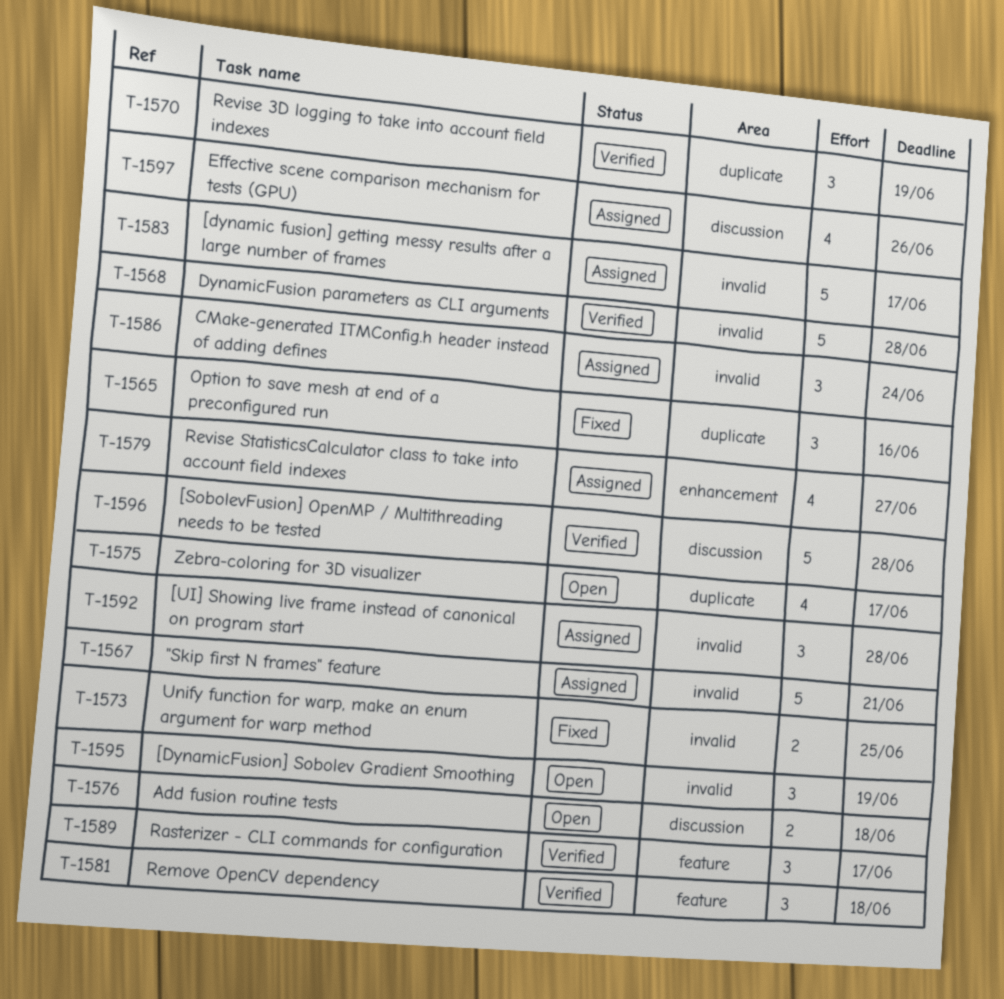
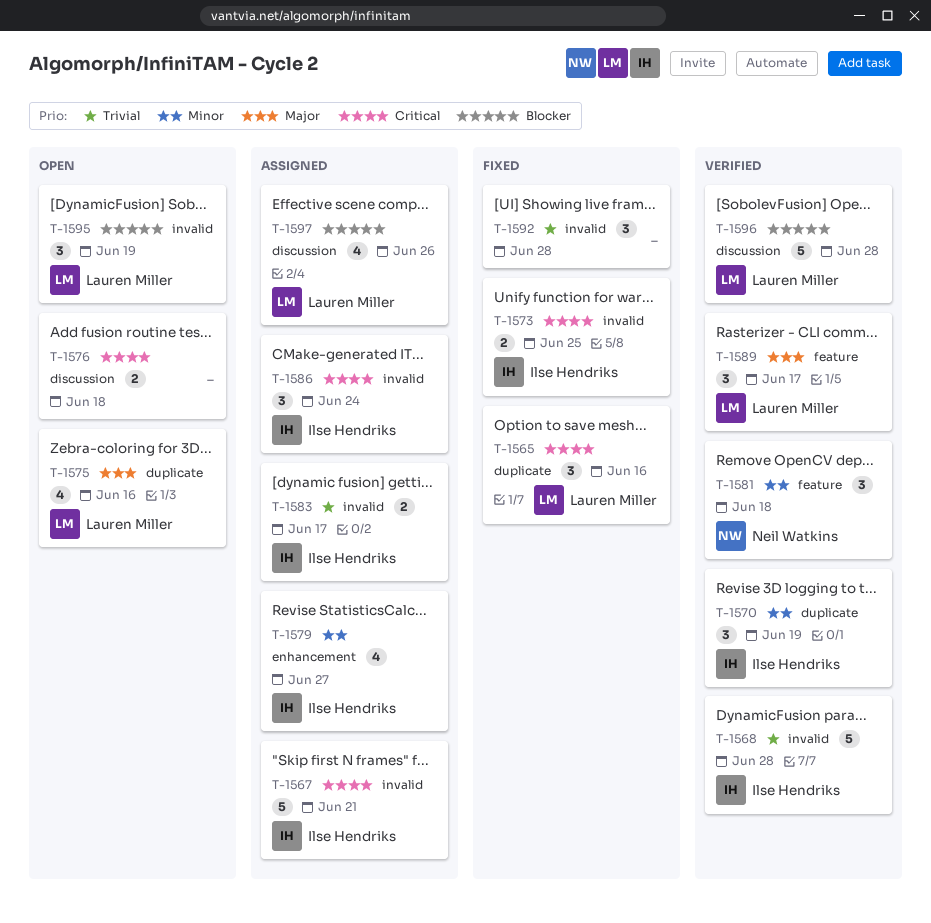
T-1575, due: Jun 17 -> Jun 16
T-1583, estimate: 5 -> 2
T-1592, status: Assigned -> Fixed

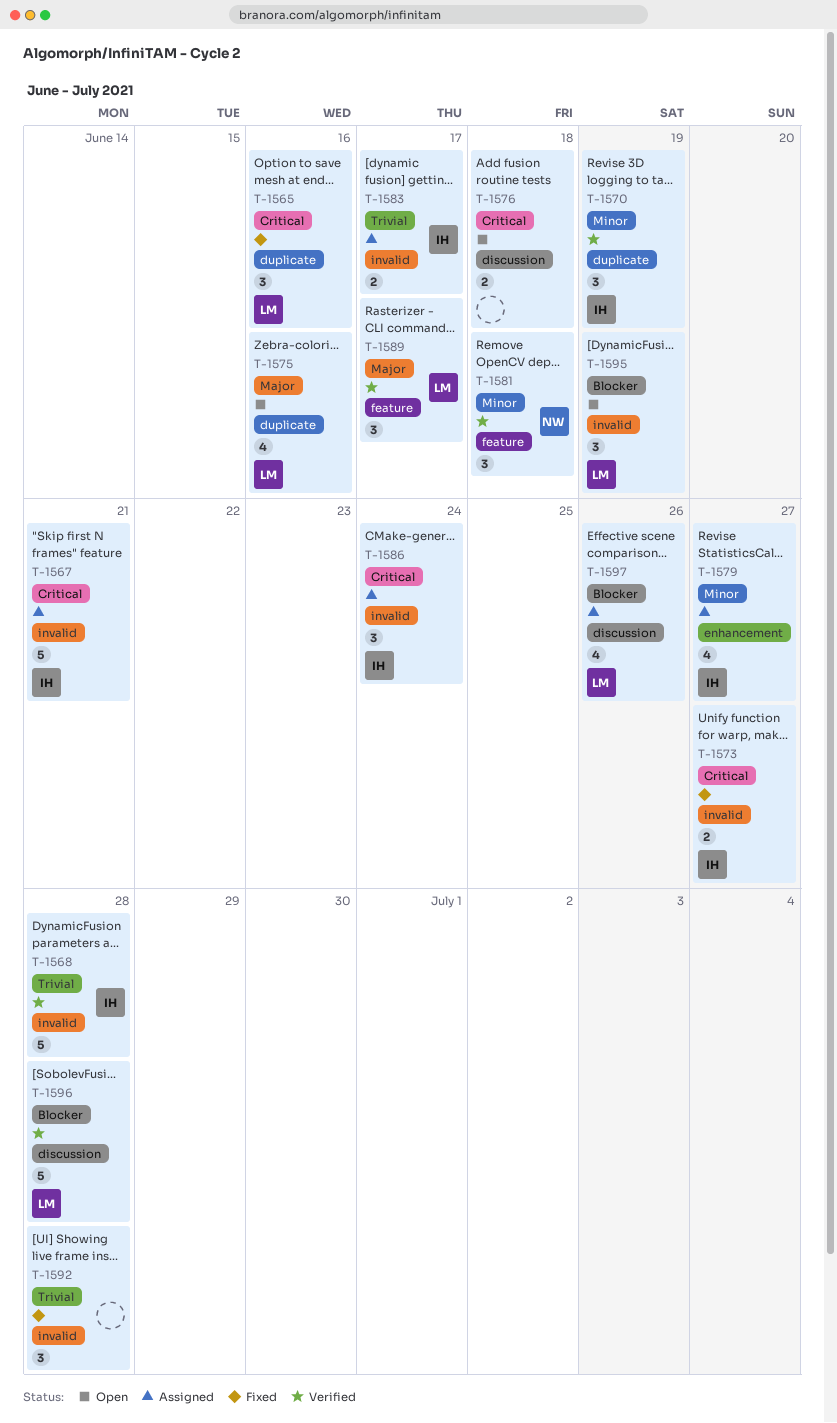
T-1573, due: Jun 25 -> Jun 27

